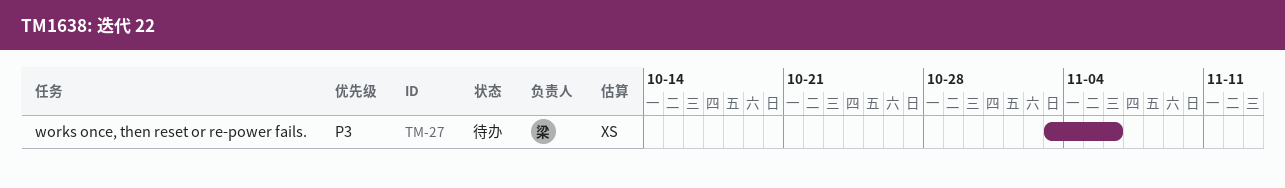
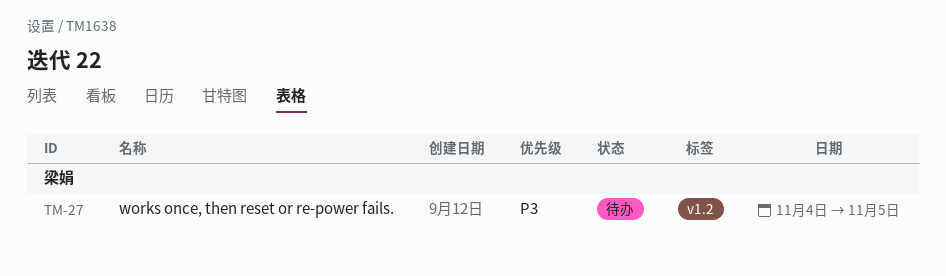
TM-27, start: Nov 3 -> Nov 4
TM-27, due: Nov 6 -> Nov 5

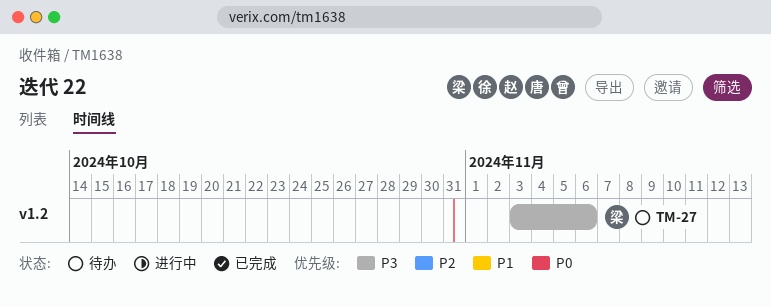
TM-27, start: Nov 4 -> Nov 3
TM-27, due: Nov 5 -> Nov 6

